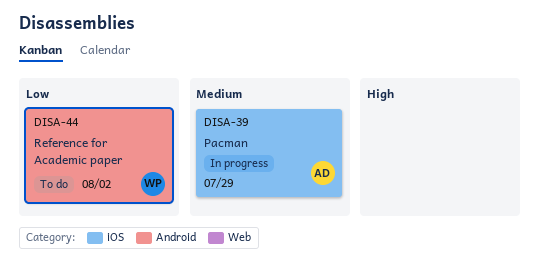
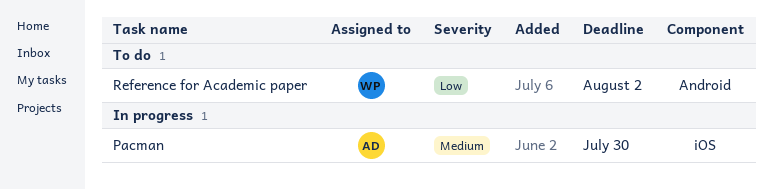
Pacman, due: Jul 29 -> Jul 30

